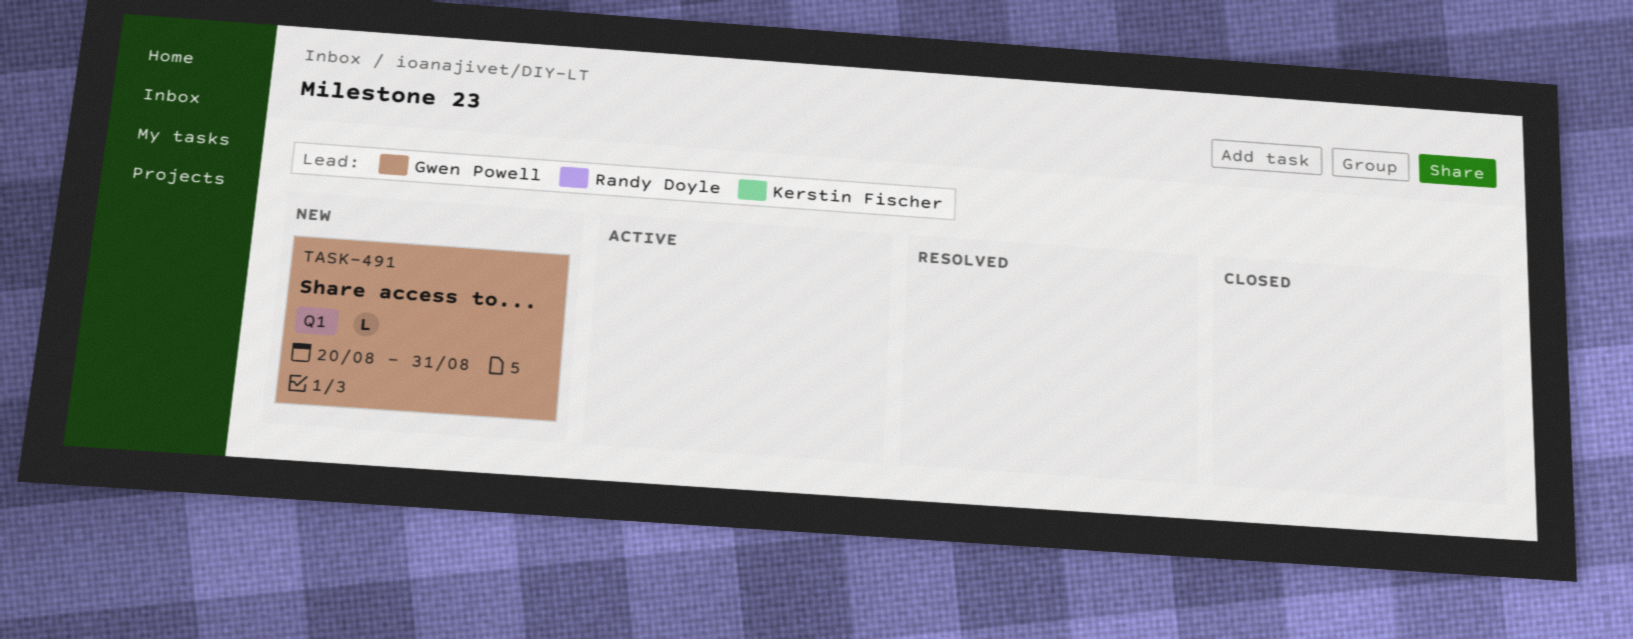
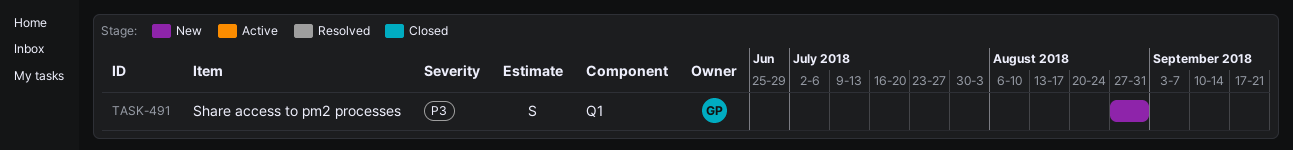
TASK-491, estimate: L -> S
TASK-491, start: Aug 20 -> Aug 27

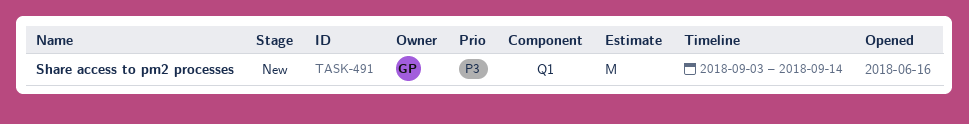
TASK-491, estimate: S -> M
TASK-491, start: Aug 27 -> Sep 3
TASK-491, due: Aug 31 -> Sep 14

